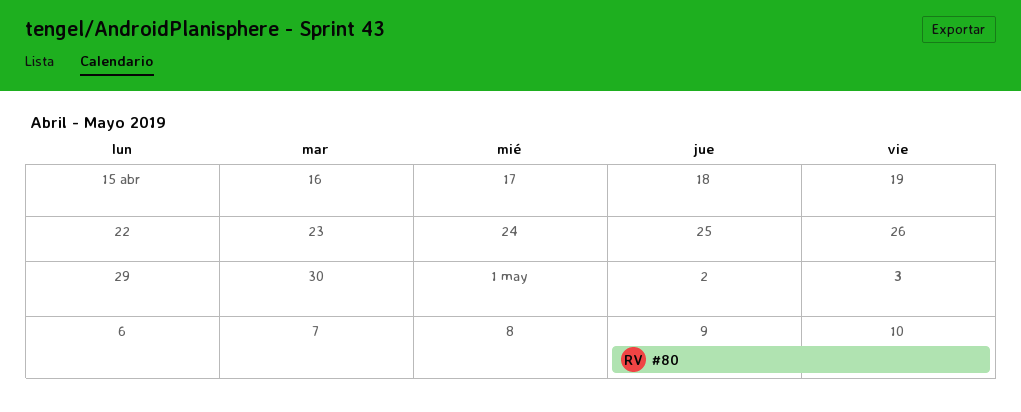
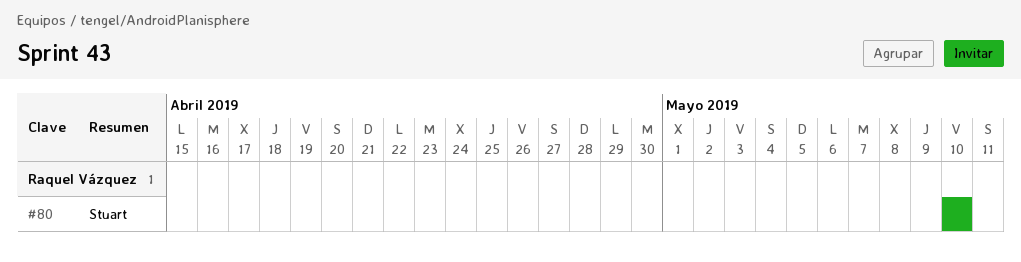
#80, start: May 9 -> May 10

